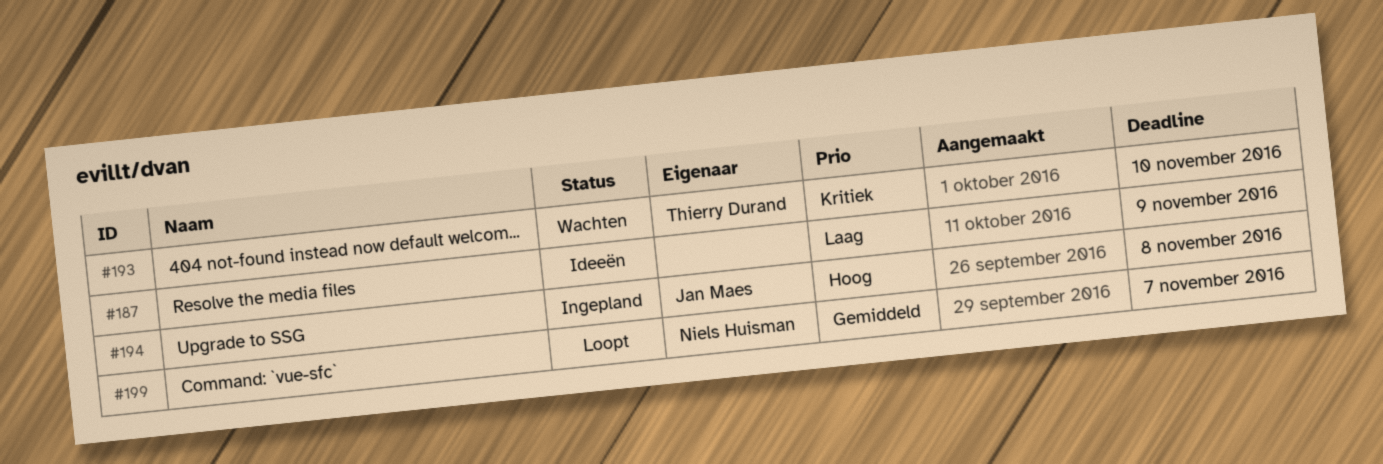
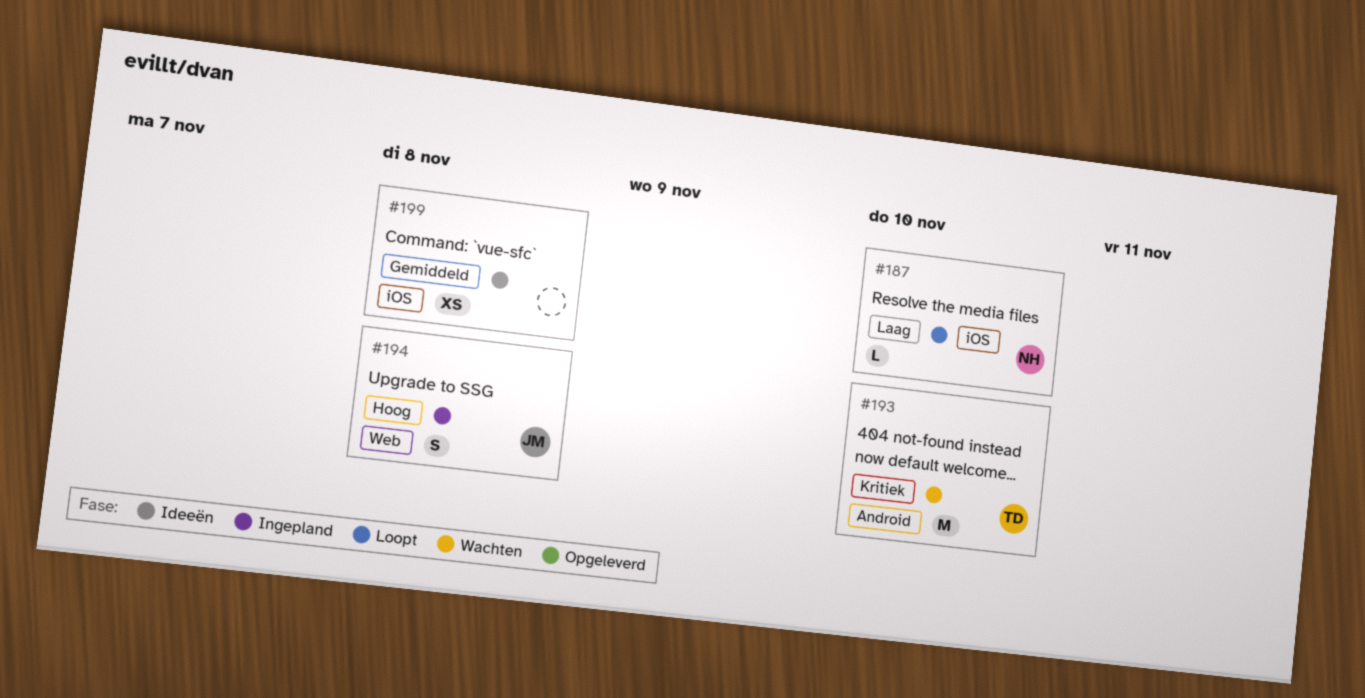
#187, status: Ideeën -> Loopt
#187, owner: none -> Niels Huisman
#187, due: Nov 9 -> Nov 10
#199, status: Loopt -> Ideeën
#199, owner: Niels Huisman -> none
#199, due: Nov 7 -> Nov 8

